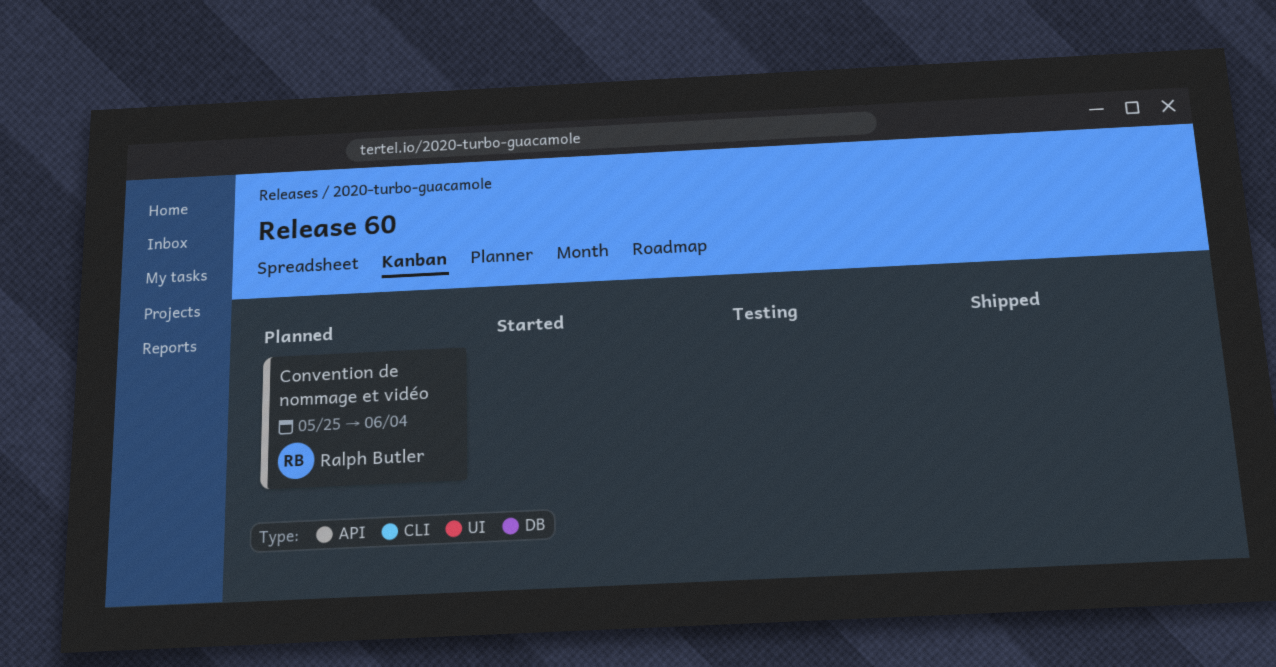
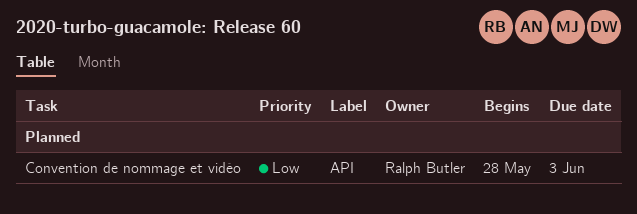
Convention de nommage et vidéo, start: May 25 -> May 28
Convention de nommage et vidéo, due: Jun 4 -> Jun 3

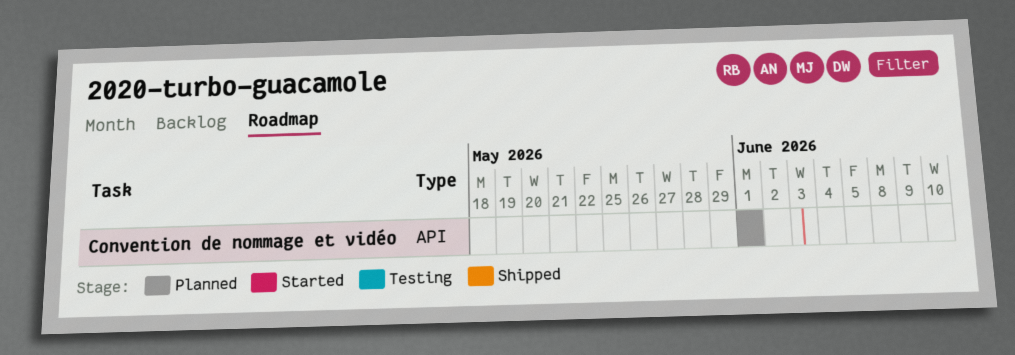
Convention de nommage et vidéo, start: May 28 -> Jun 1
Convention de nommage et vidéo, due: Jun 3 -> Jun 1

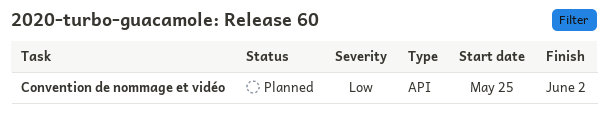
Convention de nommage et vidéo, start: Jun 1 -> May 25
Convention de nommage et vidéo, due: Jun 1 -> Jun 2

